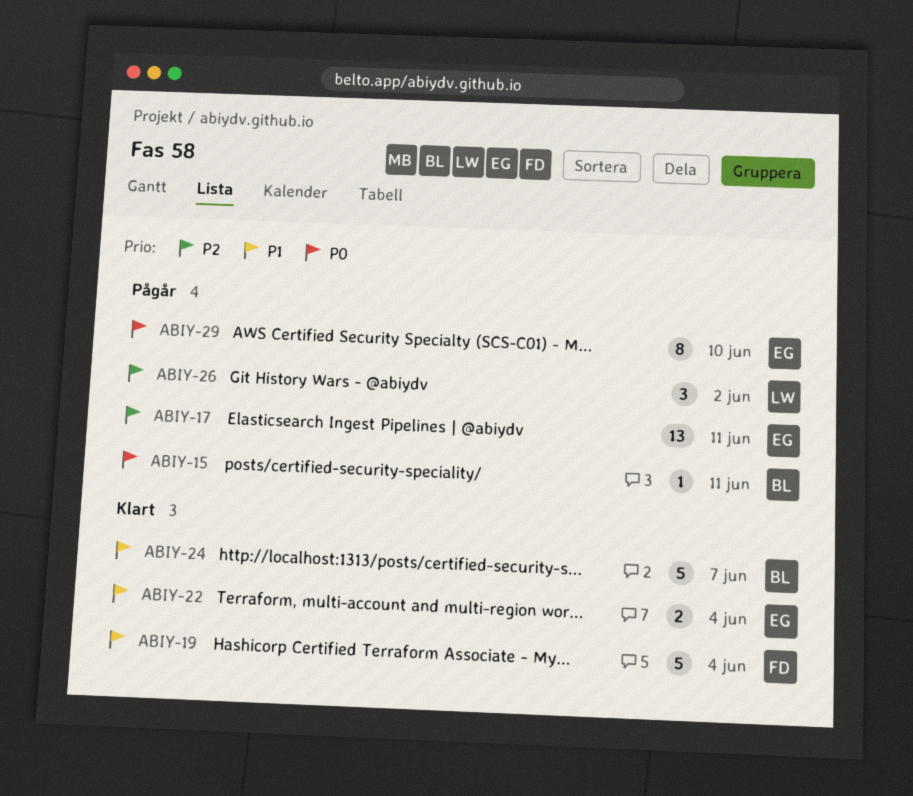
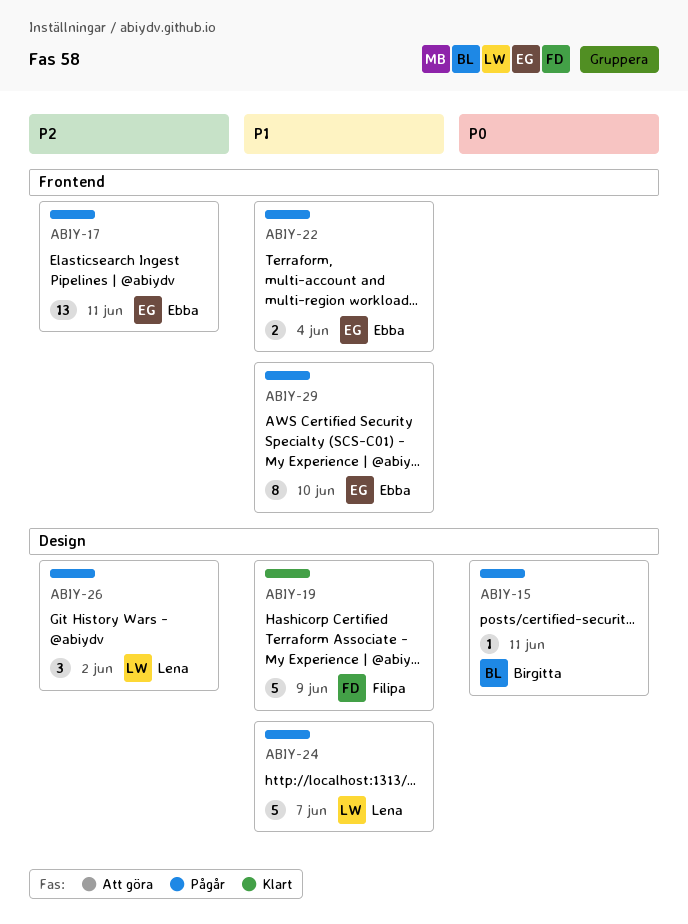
ABIY-19, due: Jun 4 -> Jun 9
ABIY-22, status: Klart -> Pågår
ABIY-24, status: Klart -> Pågår
ABIY-24, owner: Birgitta -> Lena
ABIY-29, priority: P0 -> P1

